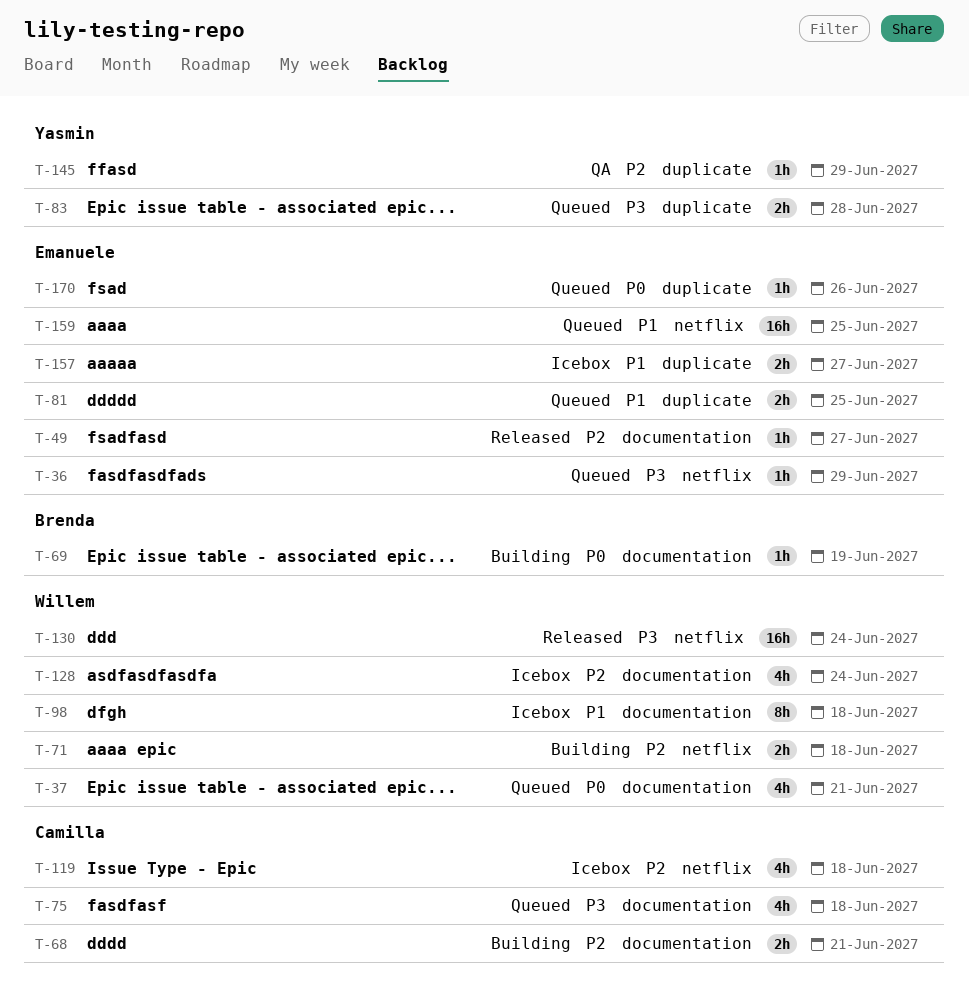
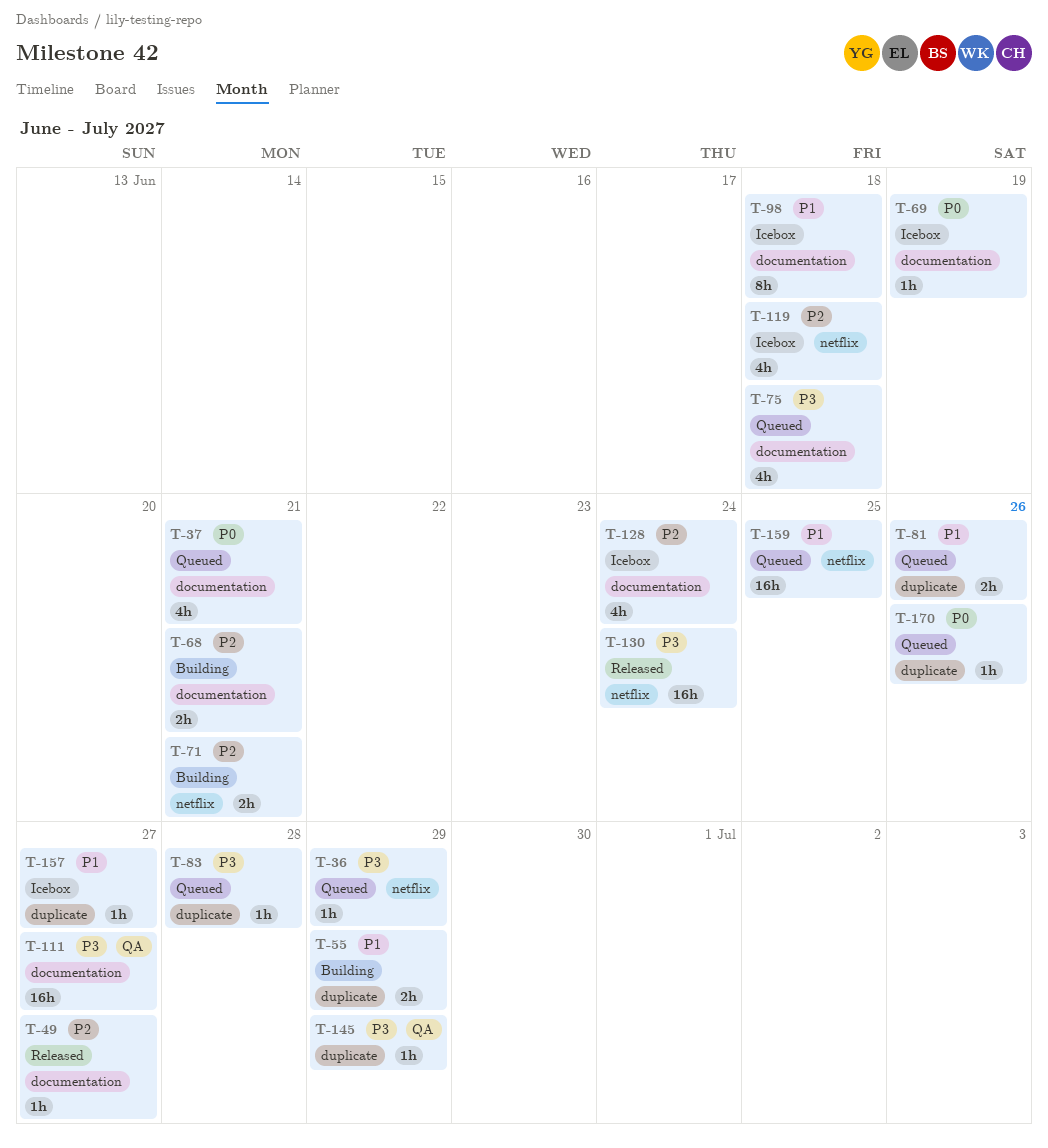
T-55: none -> present
T-69, status: Building -> Icebox
T-71, due: Jun 18 -> Jun 21
T-81, due: Jun 25 -> Jun 26
T-83, estimate: 2h -> 1h
T-111: none -> present
T-145, priority: P2 -> P3
T-157, estimate: 2h -> 1h

